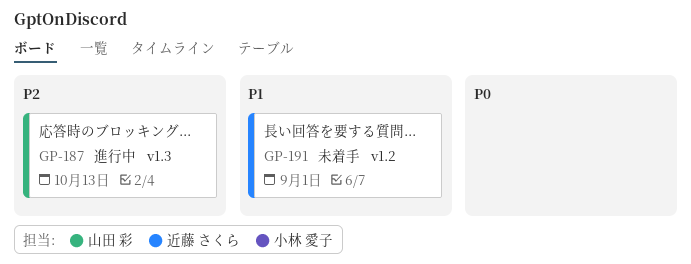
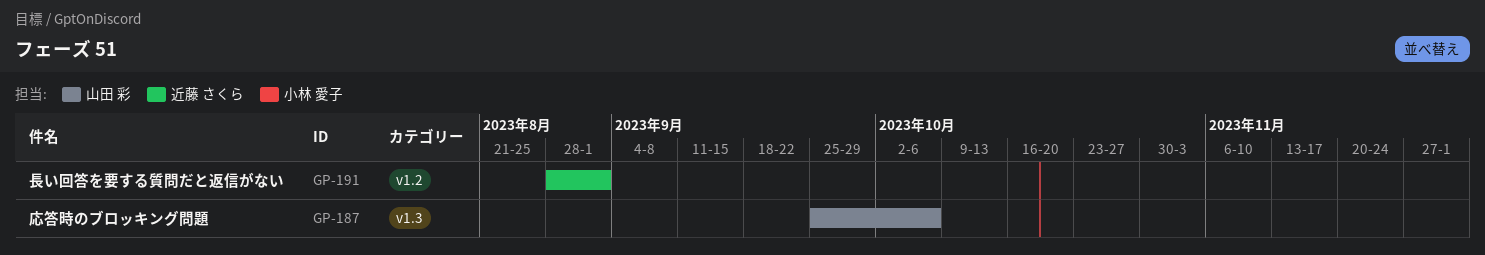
GP-187, due: Oct 13 -> Oct 6

